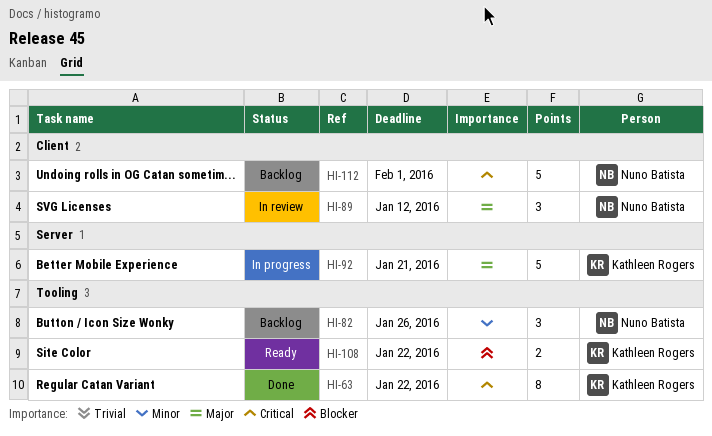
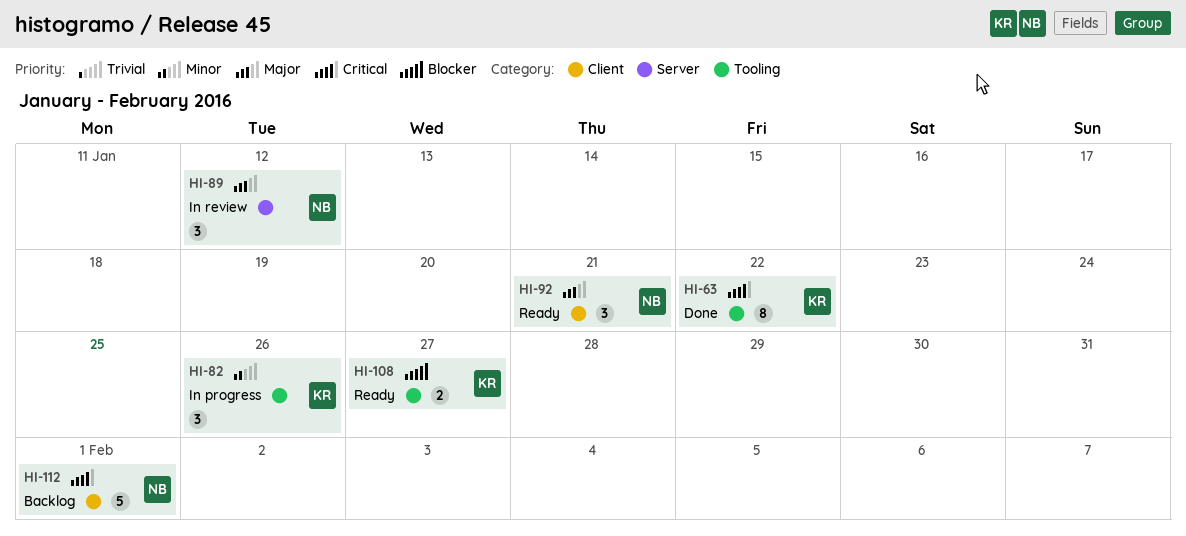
HI-82, status: Backlog -> In progress
HI-82, owner: Nuno Batista -> Kathleen Rogers
HI-89, label: Client -> Server
HI-92, status: In progress -> Ready
HI-92, owner: Kathleen Rogers -> Nuno Batista
HI-92, label: Server -> Client
HI-92, estimate: 5 -> 3
HI-108, due: Jan 22 -> Jan 27

